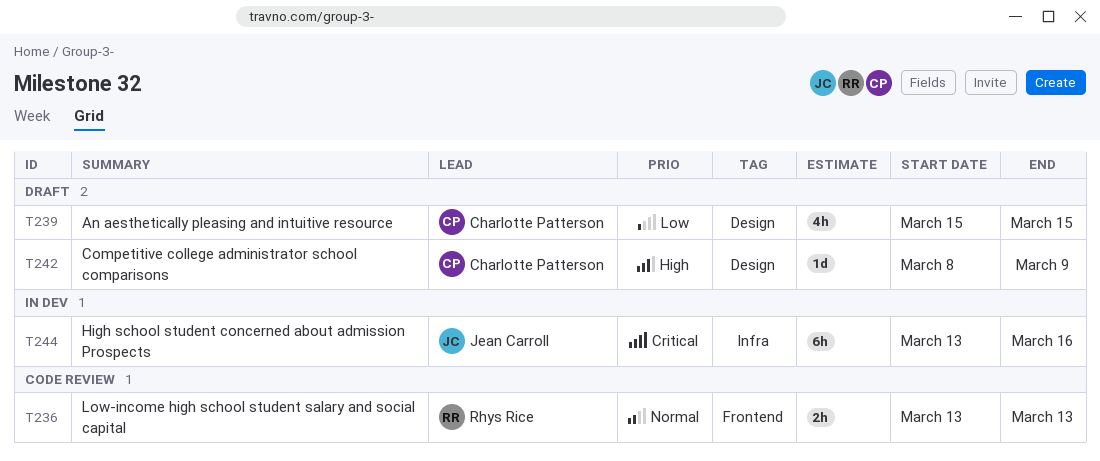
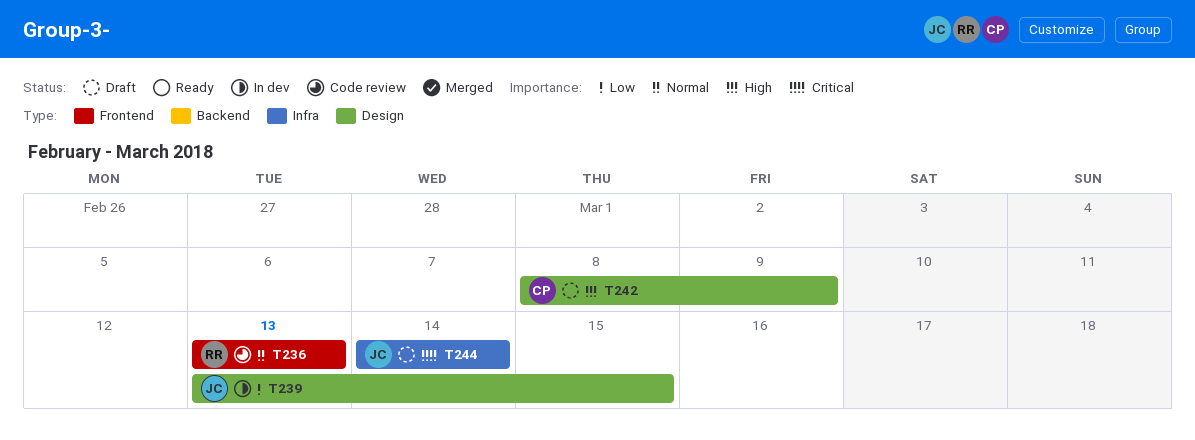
T239, status: Draft -> In dev
T239, owner: Charlotte Patterson -> Jean Carroll
T239, start: Mar 15 -> Mar 13
T244, status: In dev -> Draft
T244, start: Mar 13 -> Mar 14
T244, due: Mar 16 -> Mar 14

